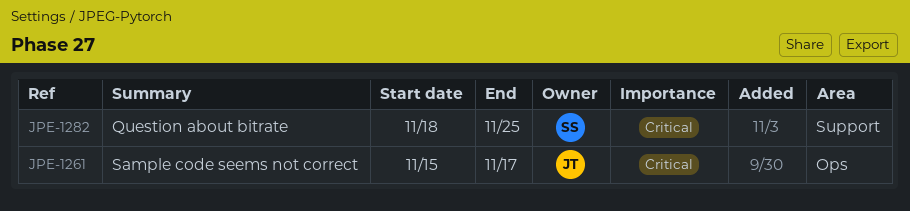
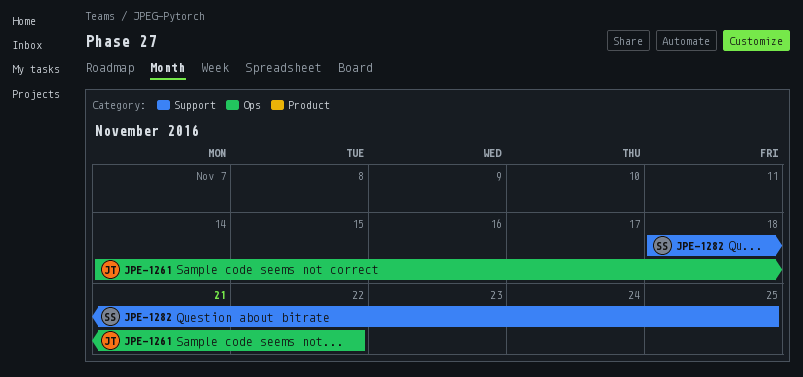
JPE-1261, start: Nov 15 -> Nov 14
JPE-1261, due: Nov 17 -> Nov 22

